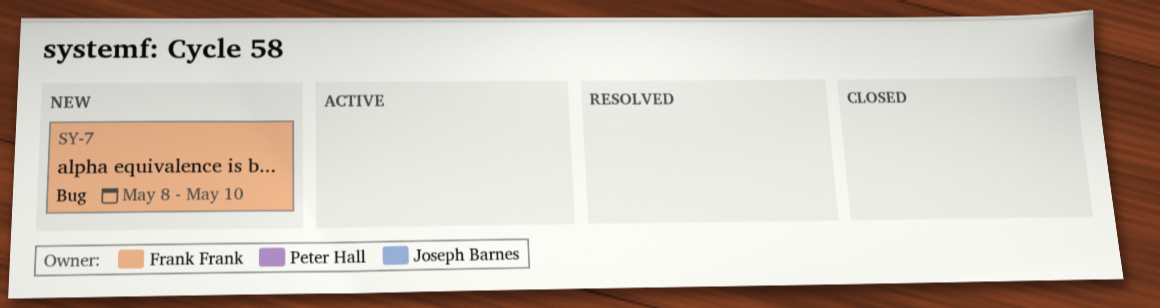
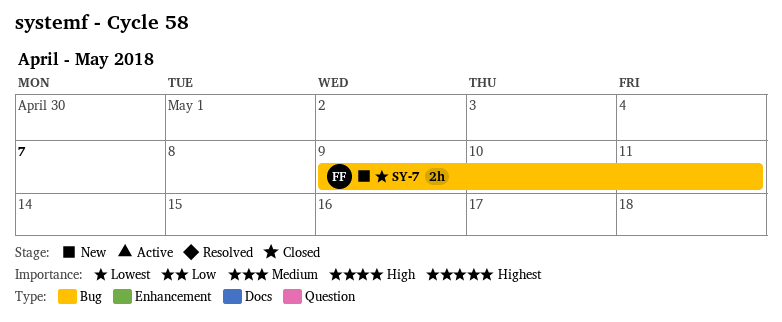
SY-7, start: May 8 -> May 9
SY-7, due: May 10 -> May 11

